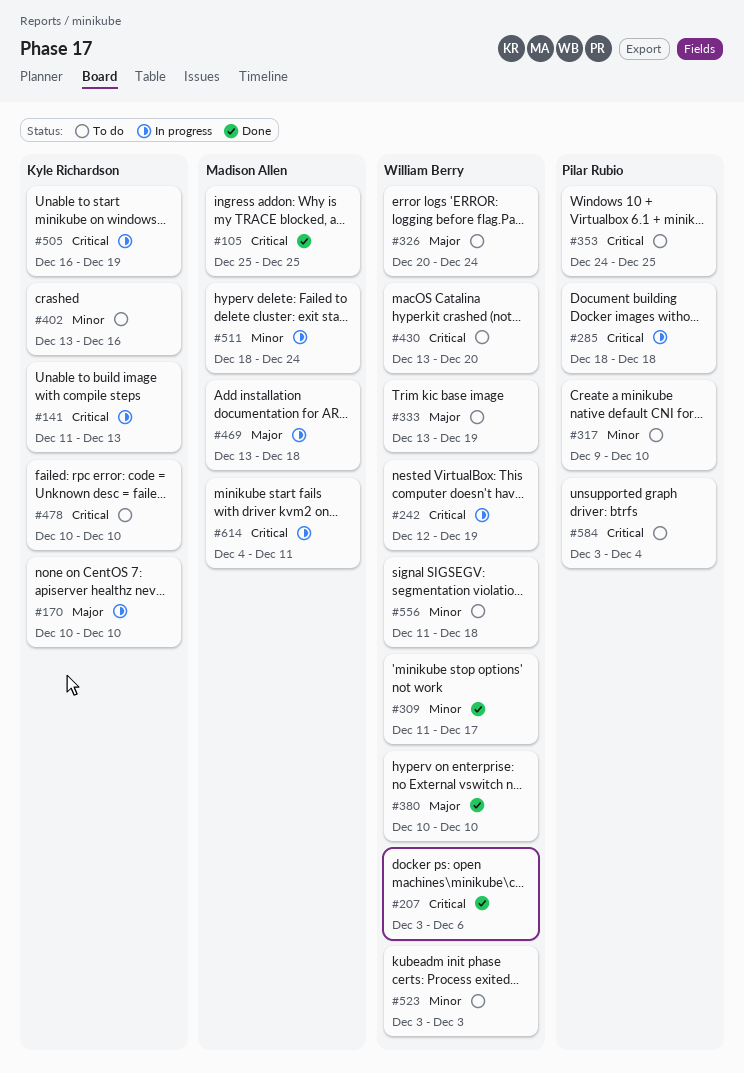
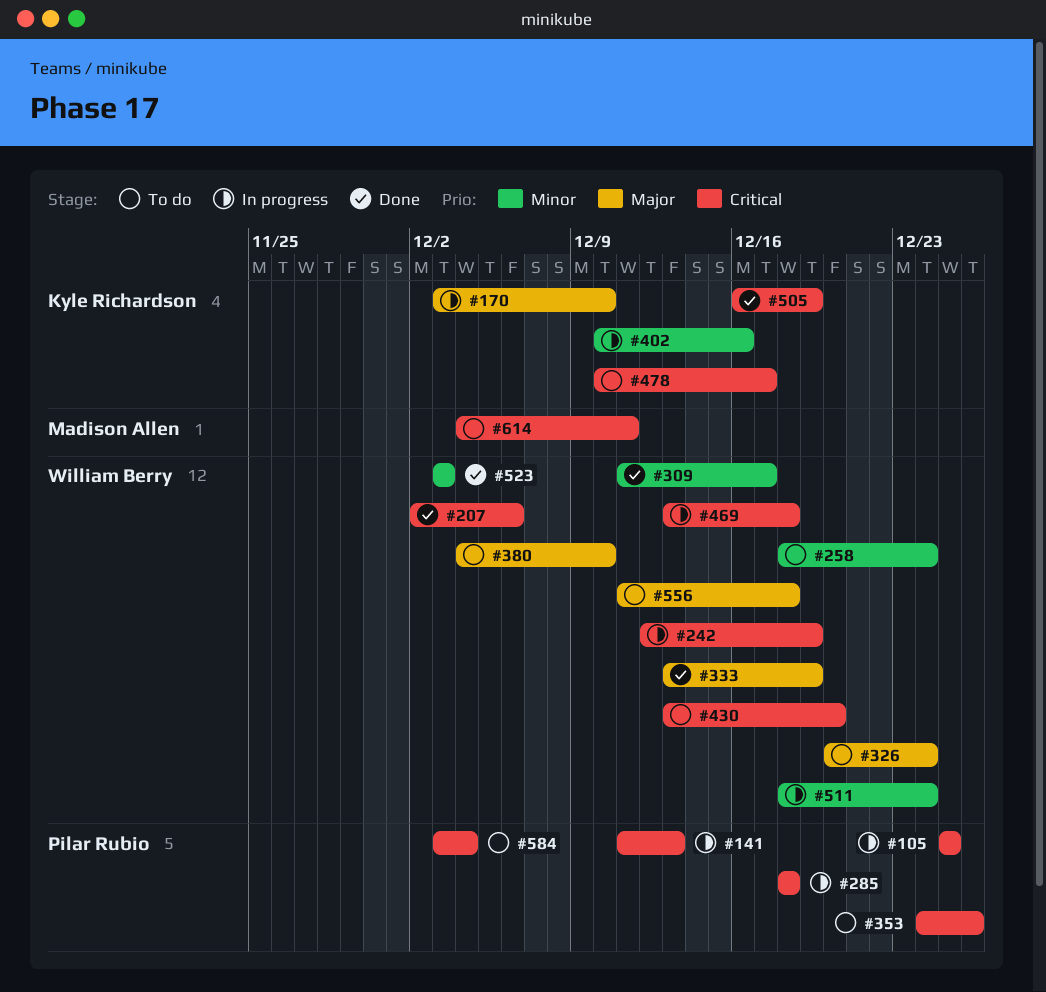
#105, status: Done -> In progress
#105, owner: Madison Allen -> Pilar Rubio
#141, owner: Kyle Richardson -> Pilar Rubio
#170, start: Dec 10 -> Dec 3
#207, start: Dec 3 -> Dec 2
#258: none -> present
#317: present -> none
#333, status: To do -> Done
#353, due: Dec 25 -> Dec 26
#380, status: Done -> To do
#380, start: Dec 10 -> Dec 4
#402, status: To do -> In progress
#402, start: Dec 13 -> Dec 10
#469, owner: Madison Allen -> William Berry
#469, priority: Major -> Critical
#478, due: Dec 10 -> Dec 17
#505, status: In progress -> Done
#511, owner: Madison Allen -> William Berry
#523, status: To do -> Done
#556, priority: Minor -> Major
#614, status: In progress -> To do

